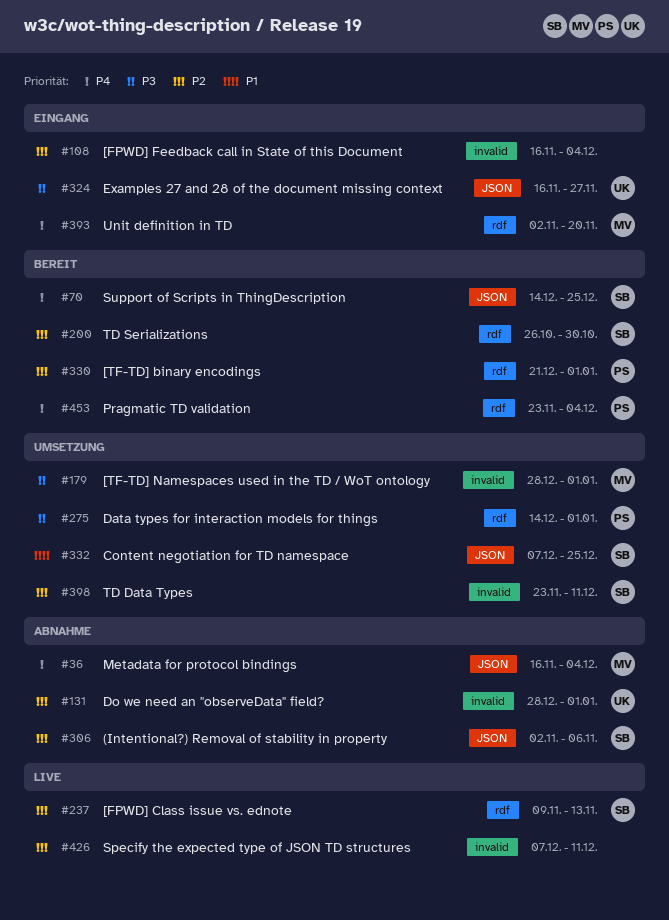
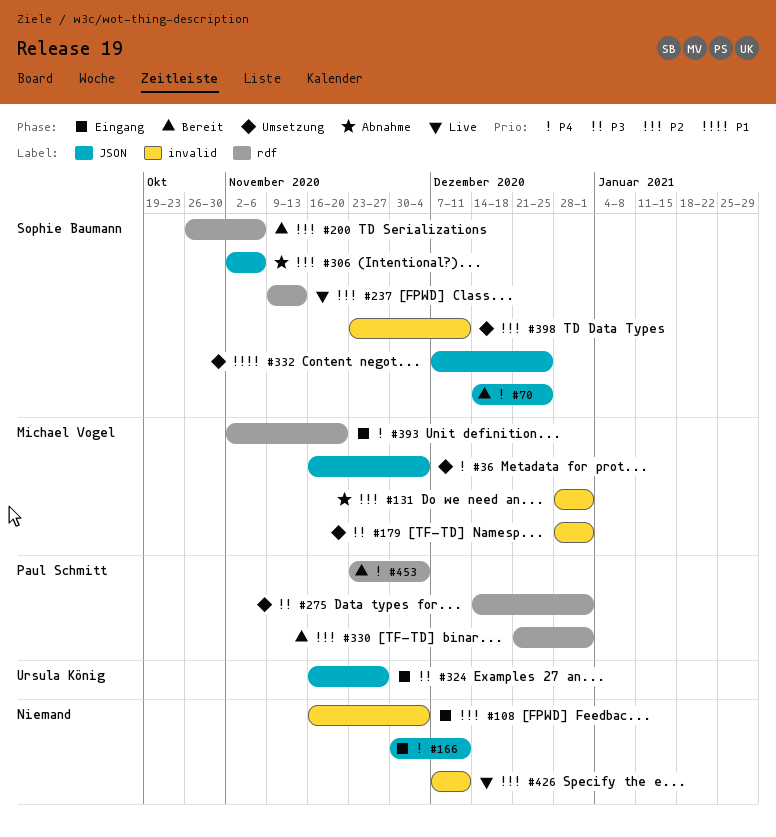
#36, status: Abnahme -> Umsetzung
#131, owner: Ursula König -> Michael Vogel
#166: none -> present
#200, due: Oct 30 -> Nov 6

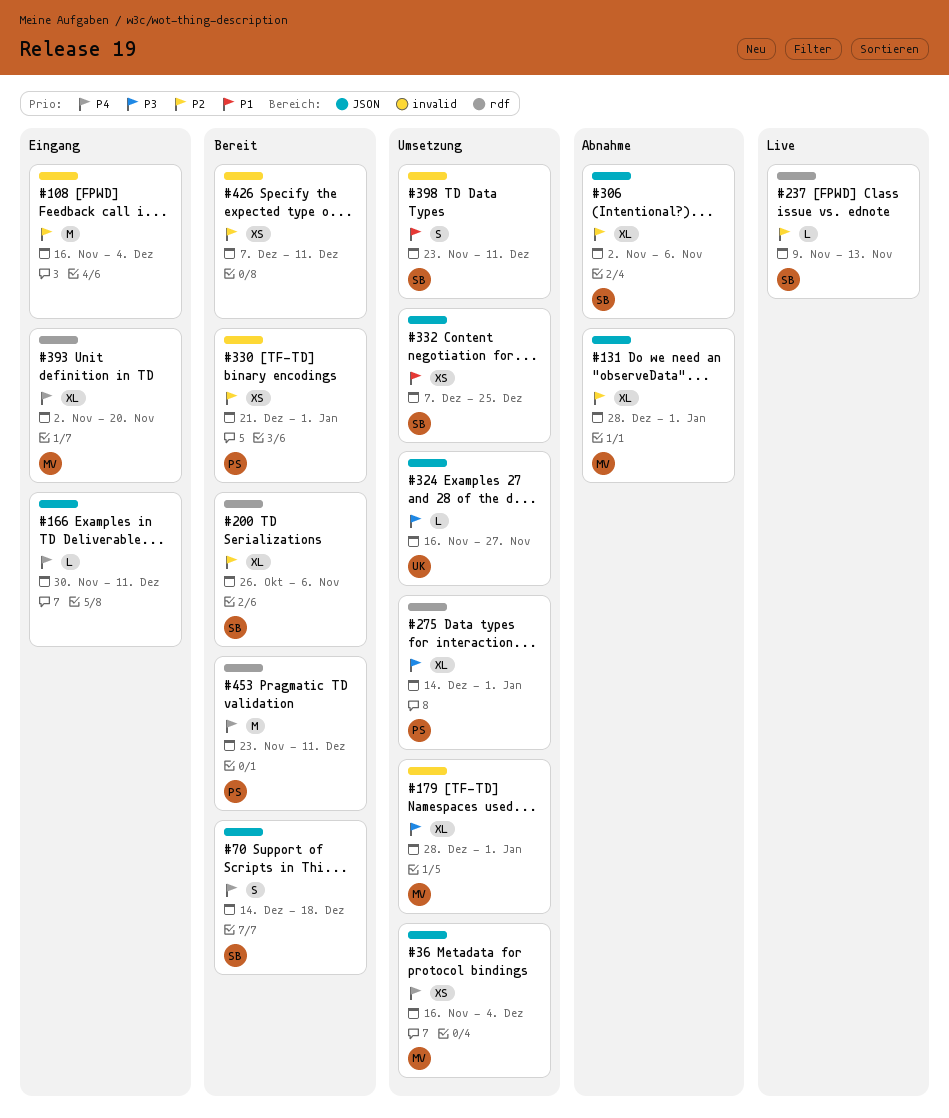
#70, due: Dec 25 -> Dec 18
#131, label: invalid -> JSON
#324, status: Eingang -> Umsetzung
#330, label: rdf -> invalid
#398, priority: P2 -> P1
#426, status: Live -> Bereit
#453, due: Dec 4 -> Dec 11

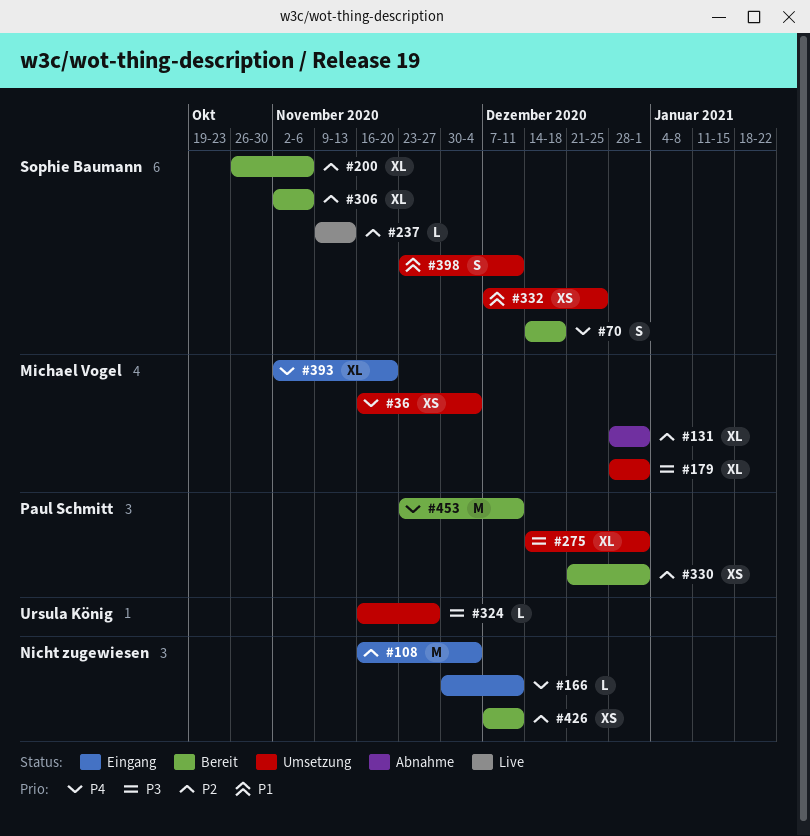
#306, status: Abnahme -> Bereit

